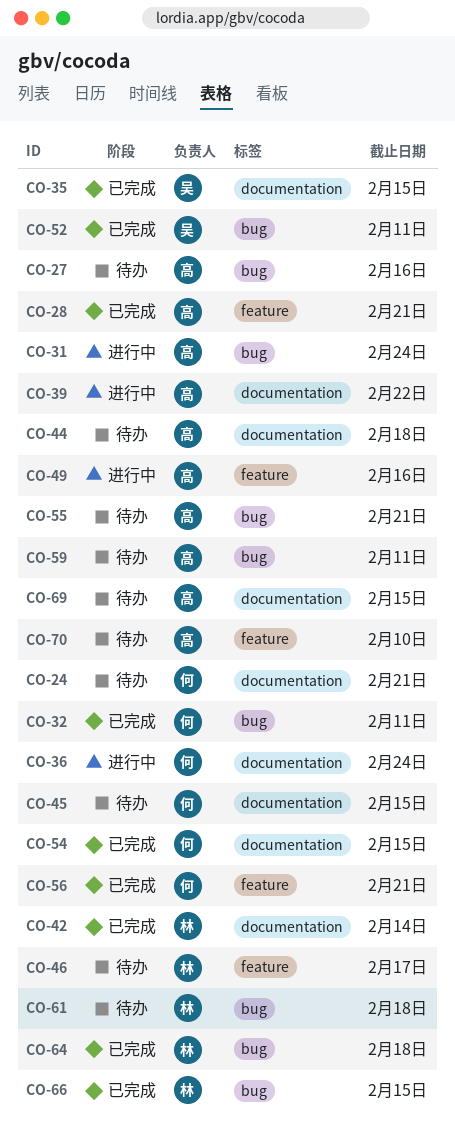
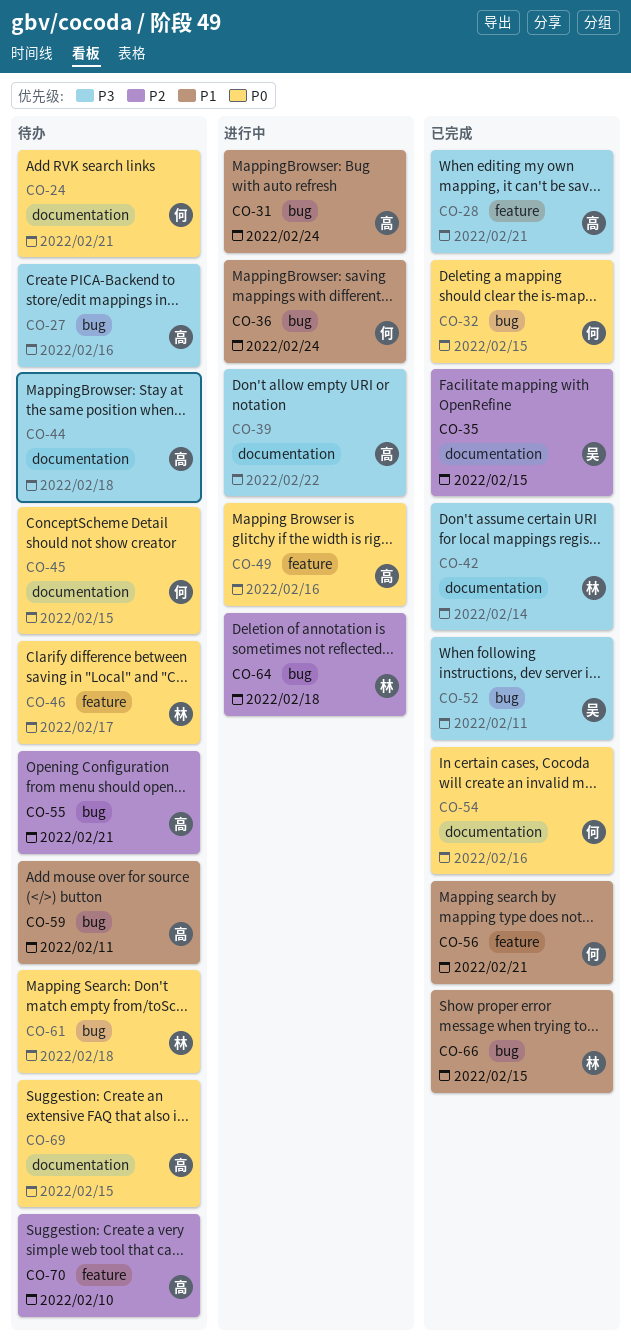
CO-32, due: Feb 11 -> Feb 15
CO-36, label: documentation -> bug
CO-54, due: Feb 15 -> Feb 16
CO-64, status: 已完成 -> 进行中

